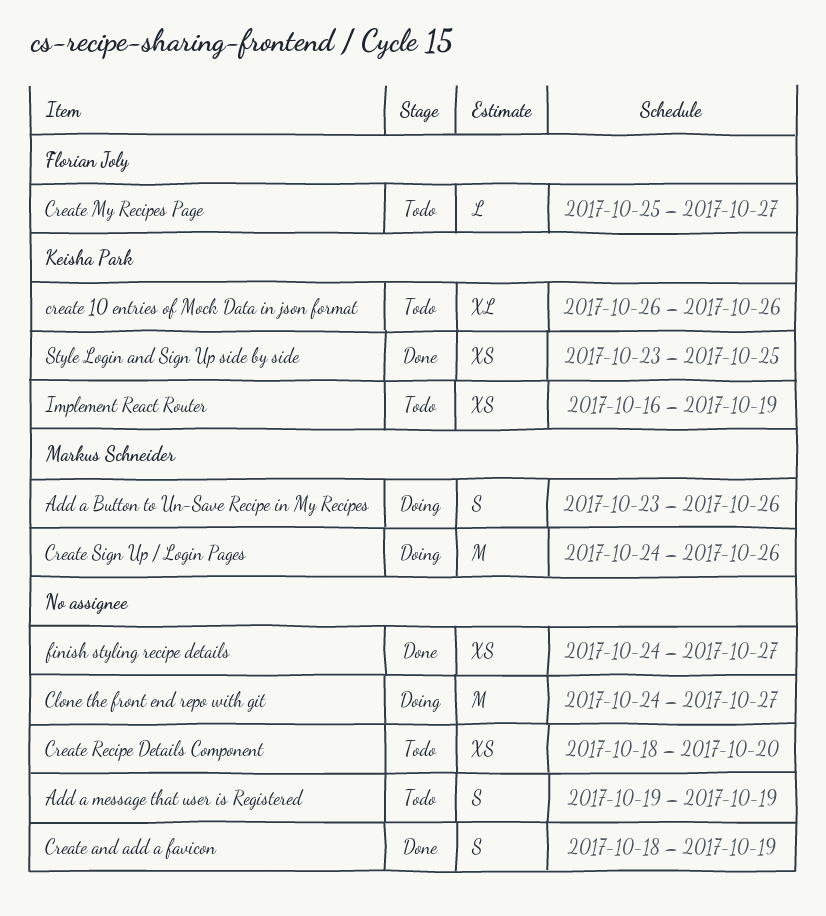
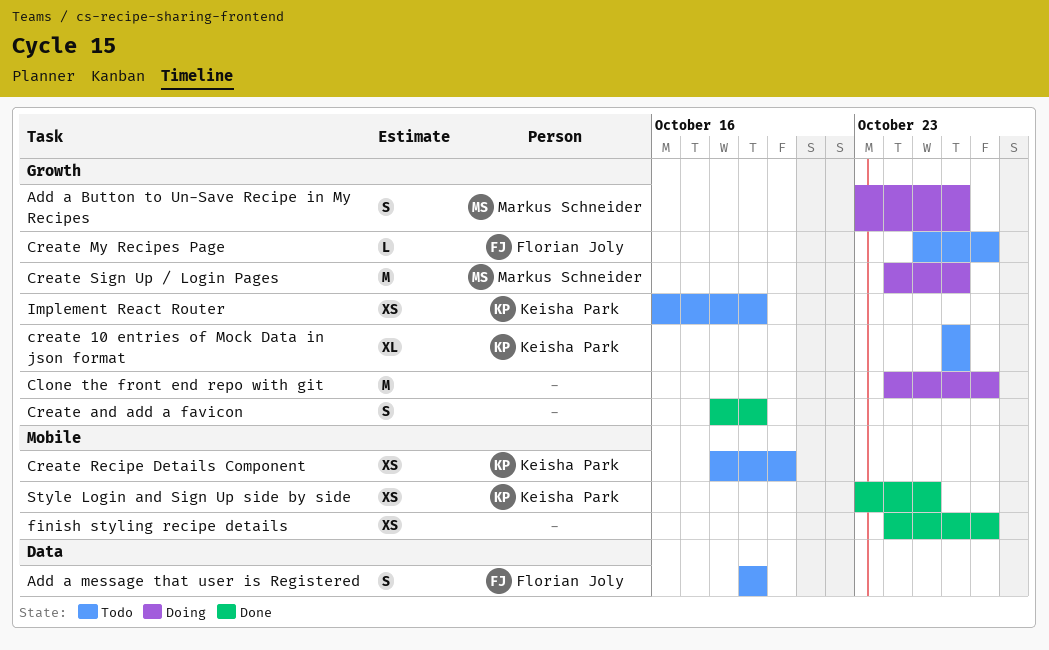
Add a message that user is Registered, owner: none -> Florian Joly
Create Recipe Details Component, owner: none -> Keisha Park

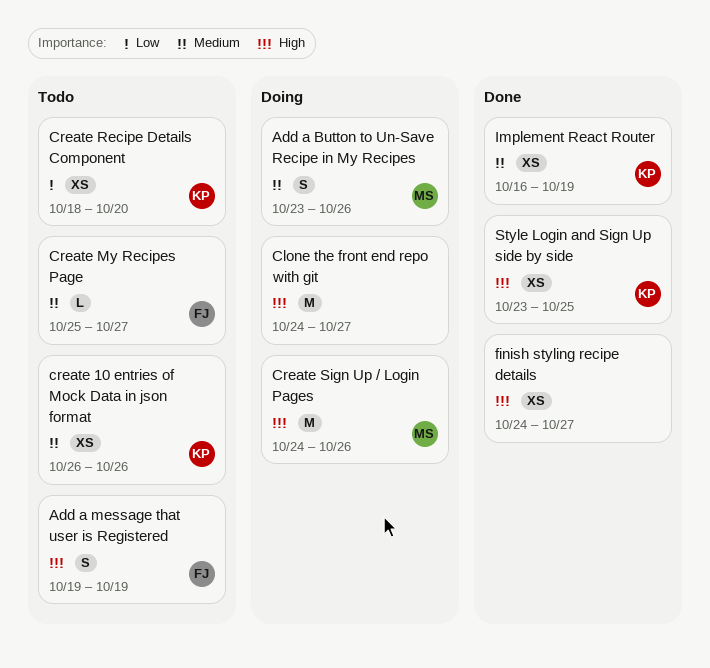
create 10 entries of Mock Data in json format, estimate: XL -> XS
Create and add a favicon: present -> none
Implement React Router, status: Todo -> Done

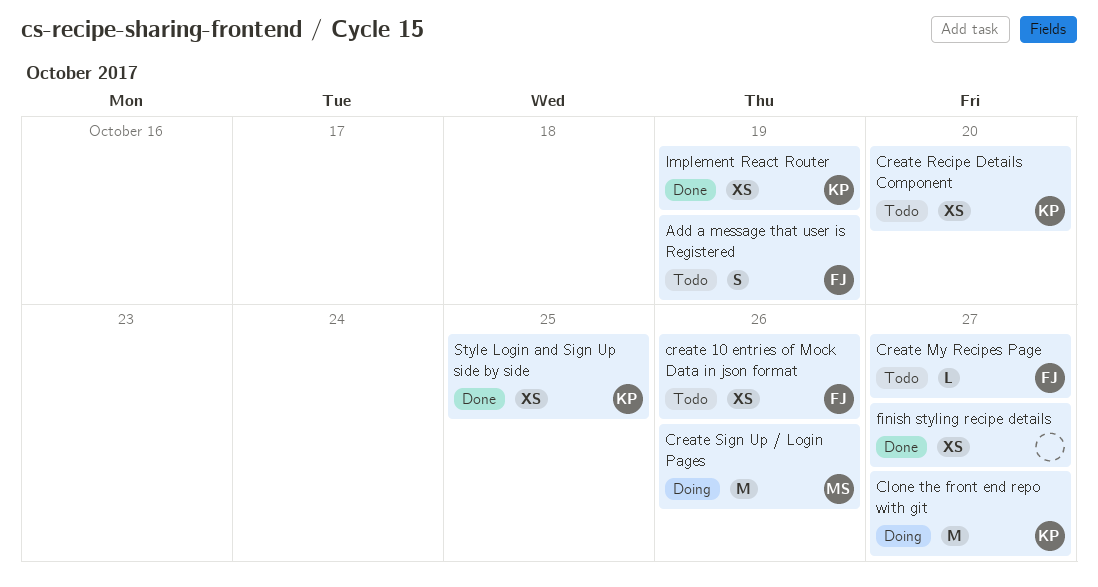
Add a Button to Un-Save Recipe in My Recipes: present -> none
Clone the front end repo with git, owner: none -> KP
create 10 entries of Mock Data in json format, owner: KP -> FJ

